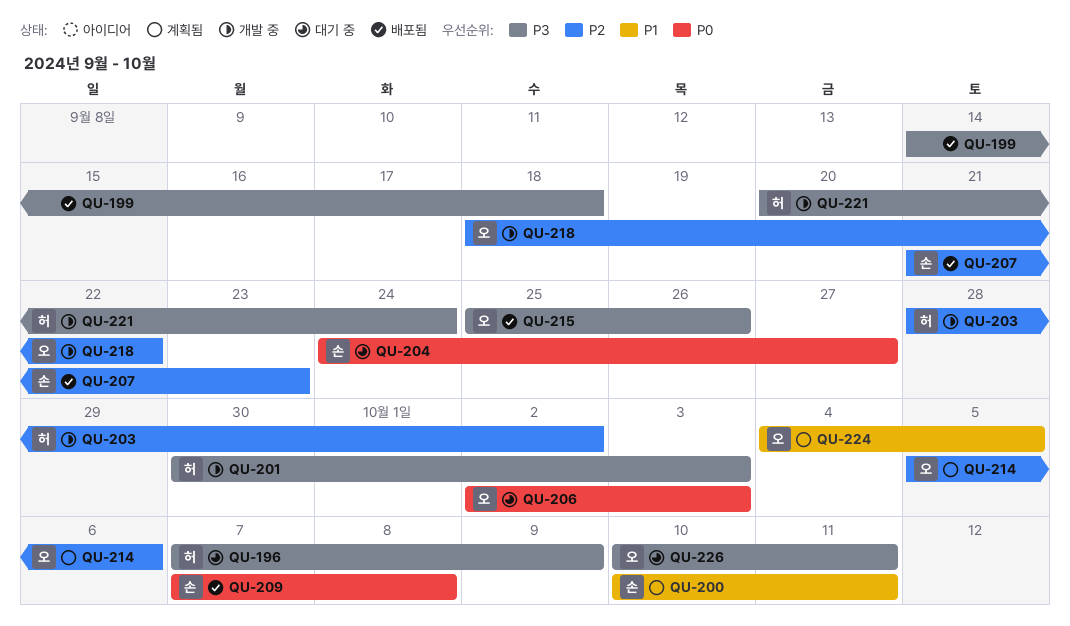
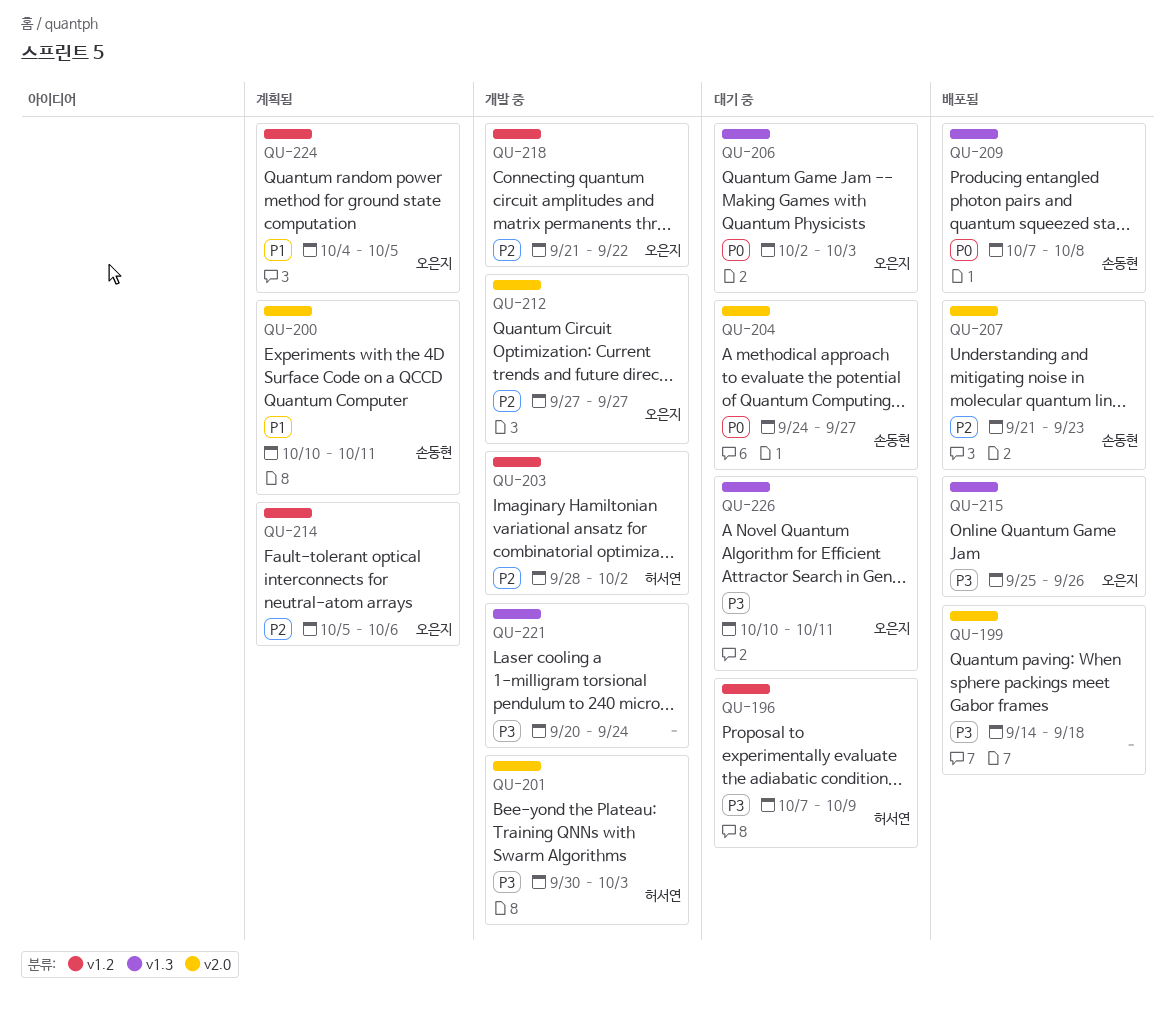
QU-212: none -> present
QU-218, start: Sep 18 -> Sep 21
QU-221, owner: 허서연 -> none

